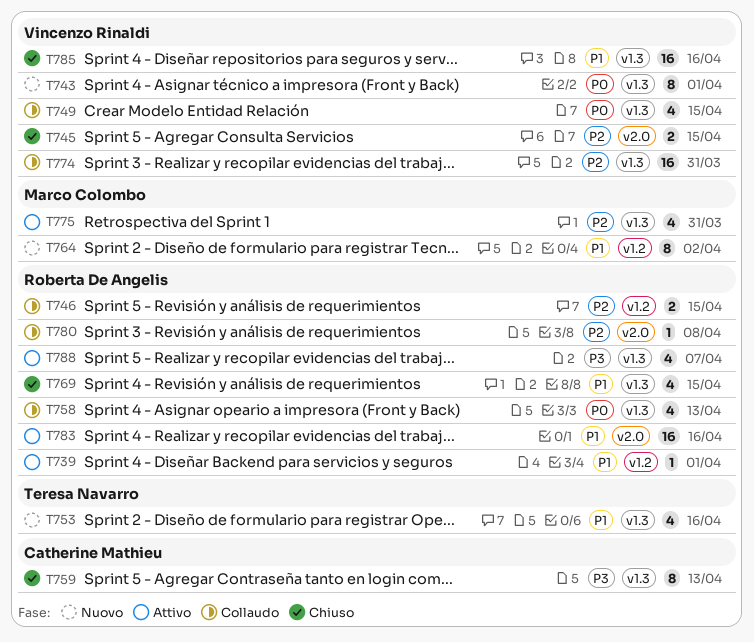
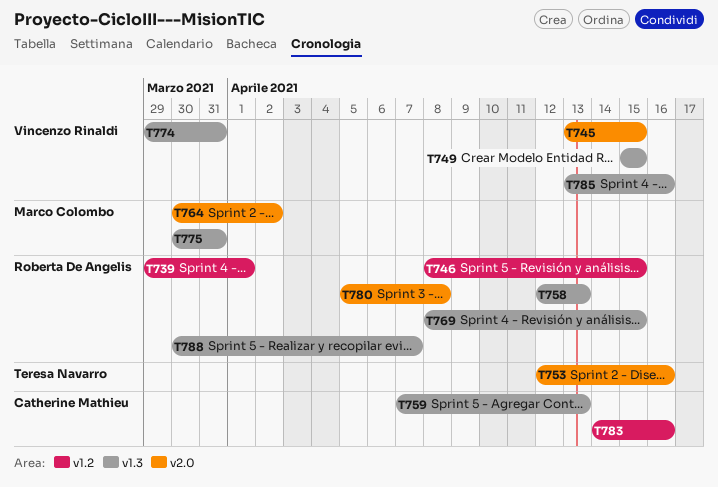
T743: present -> none
T753, label: v1.3 -> v2.0
T764, label: v1.2 -> v2.0
T783, owner: Roberta De Angelis -> Catherine Mathieu
T783, label: v2.0 -> v1.2

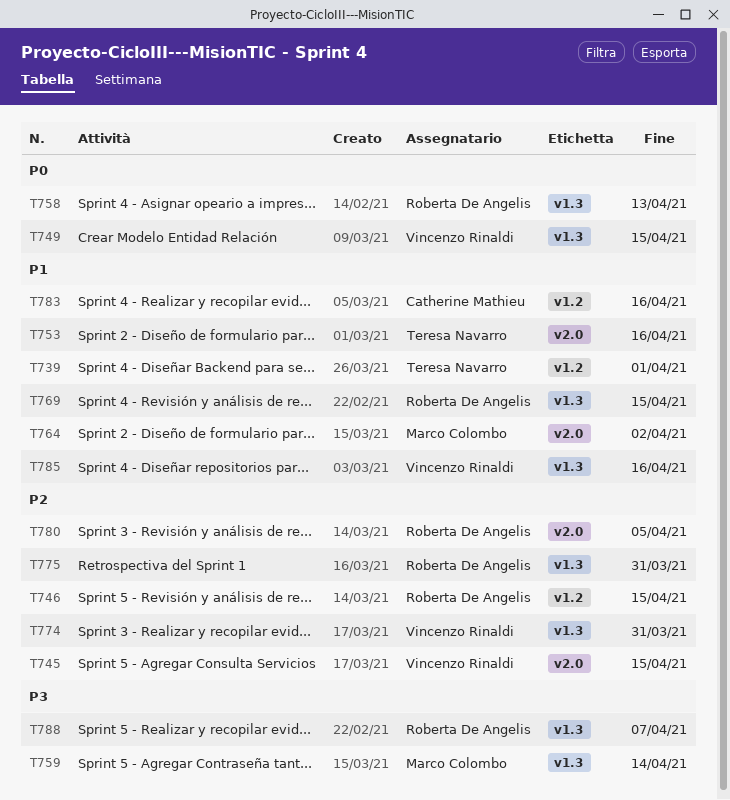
T739, owner: Roberta De Angelis -> Teresa Navarro
T759, owner: Catherine Mathieu -> Marco Colombo
T759, due: Apr 13 -> Apr 14
T775, owner: Marco Colombo -> Roberta De Angelis
T780, due: Apr 8 -> Apr 5

